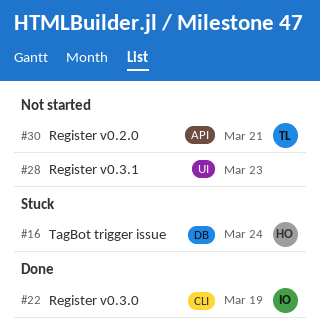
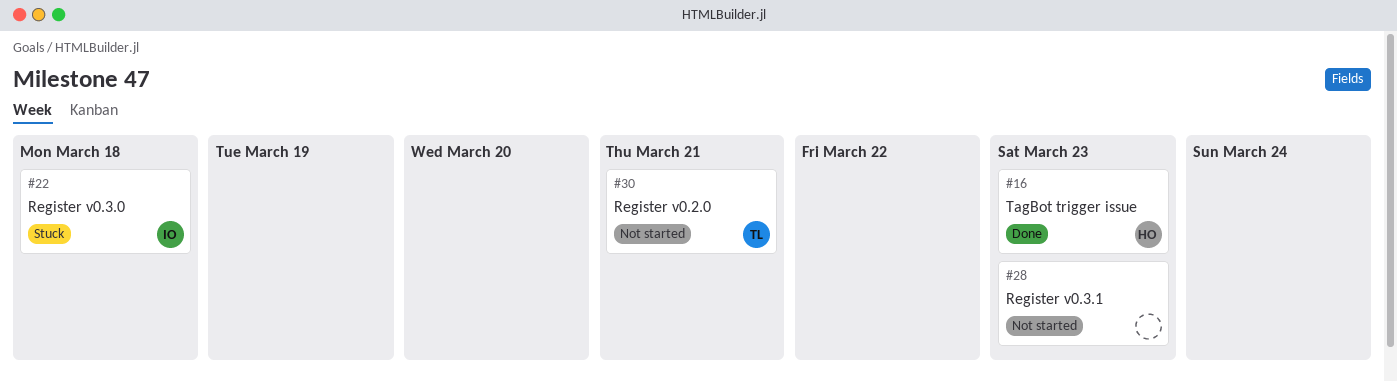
#16, status: Stuck -> Done
#16, due: Mar 24 -> Mar 23
#22, status: Done -> Stuck
#22, due: Mar 19 -> Mar 18

